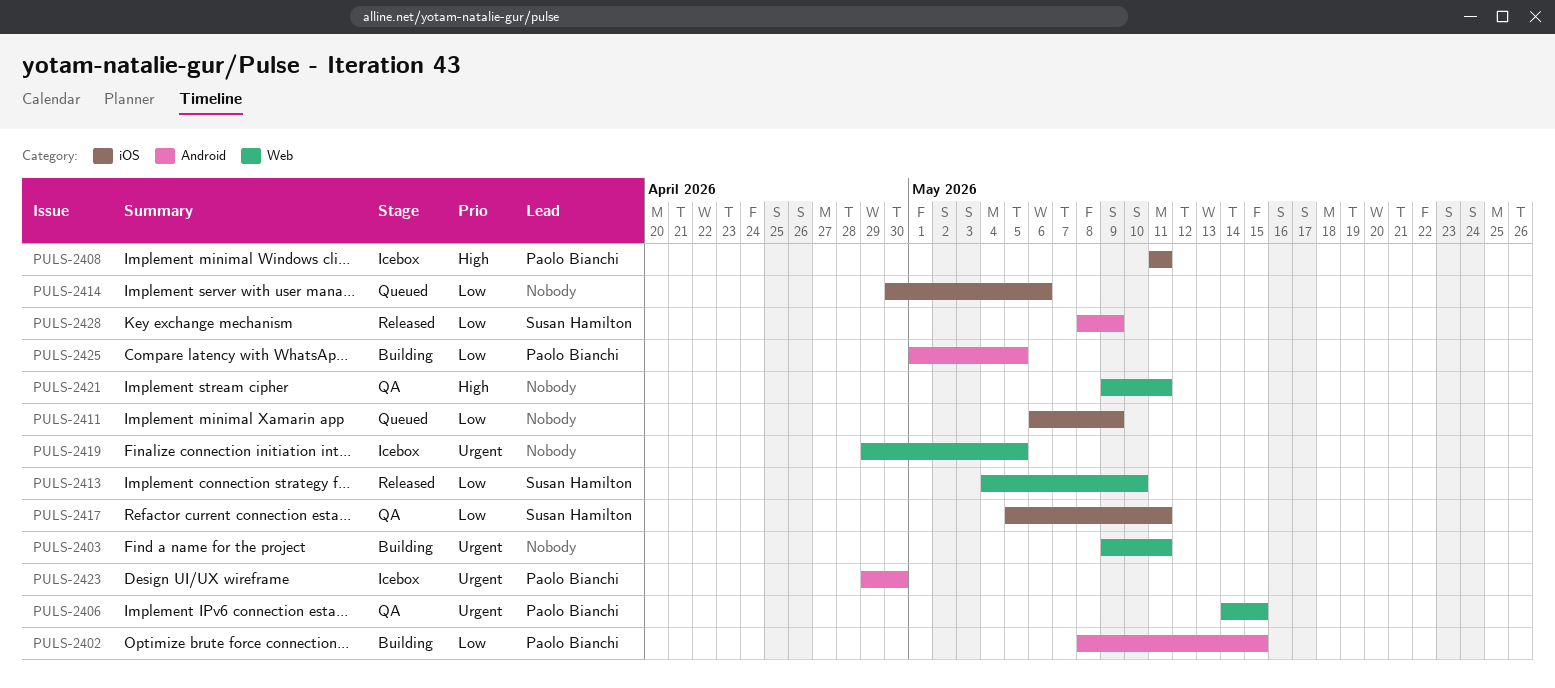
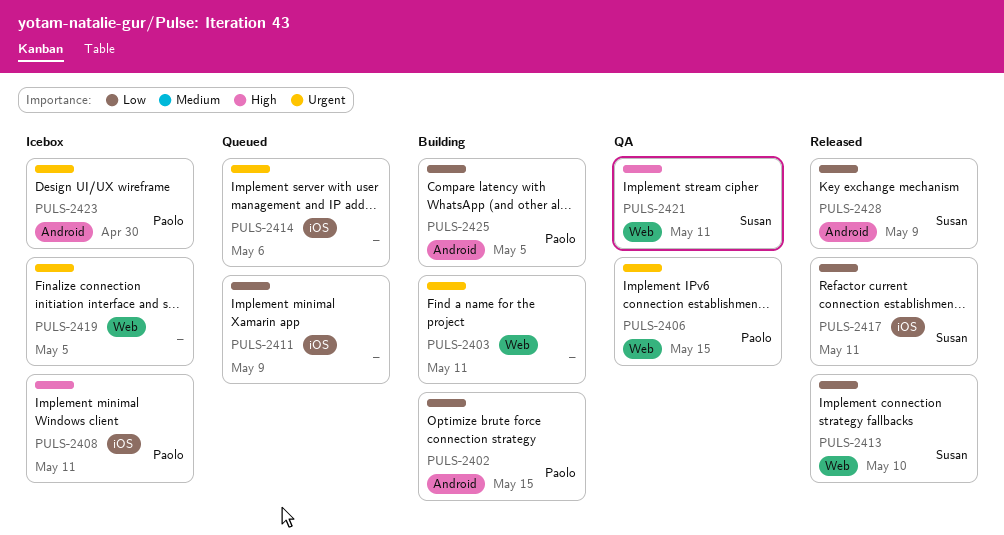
PULS-2414, priority: Low -> Urgent
PULS-2417, status: QA -> Released
PULS-2421, owner: none -> Susan Hamilton

